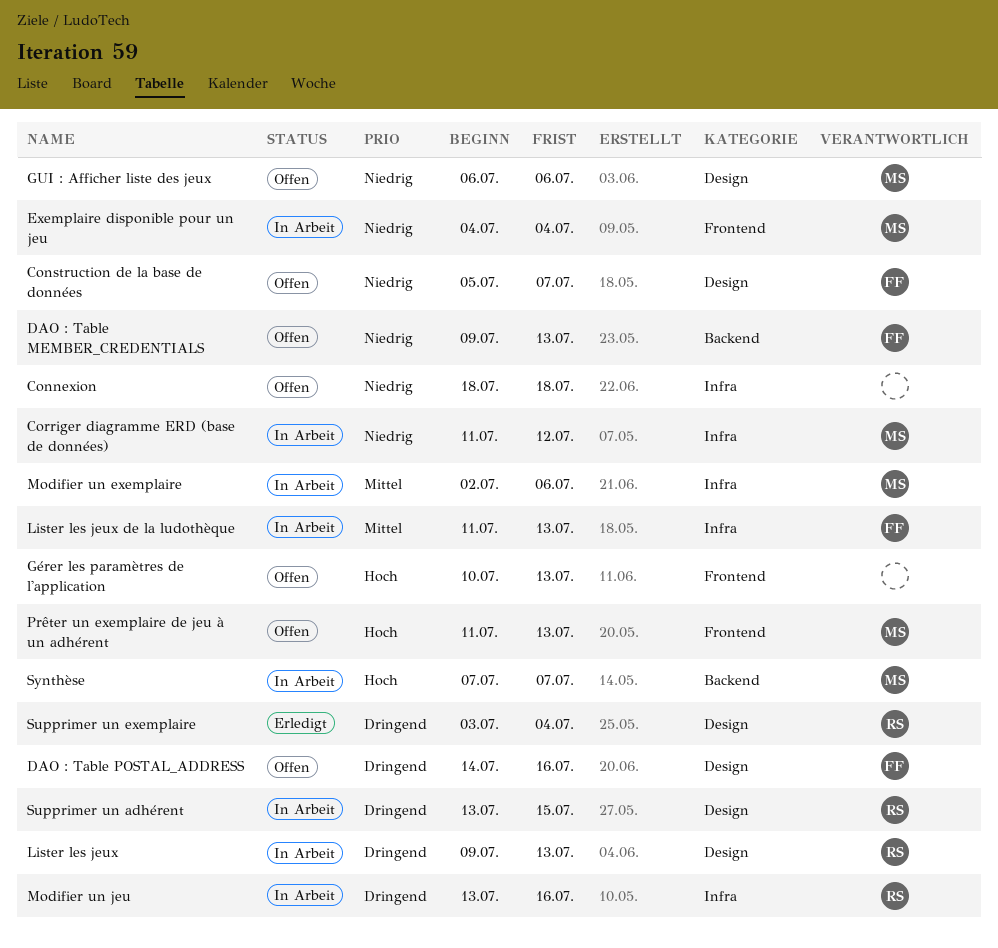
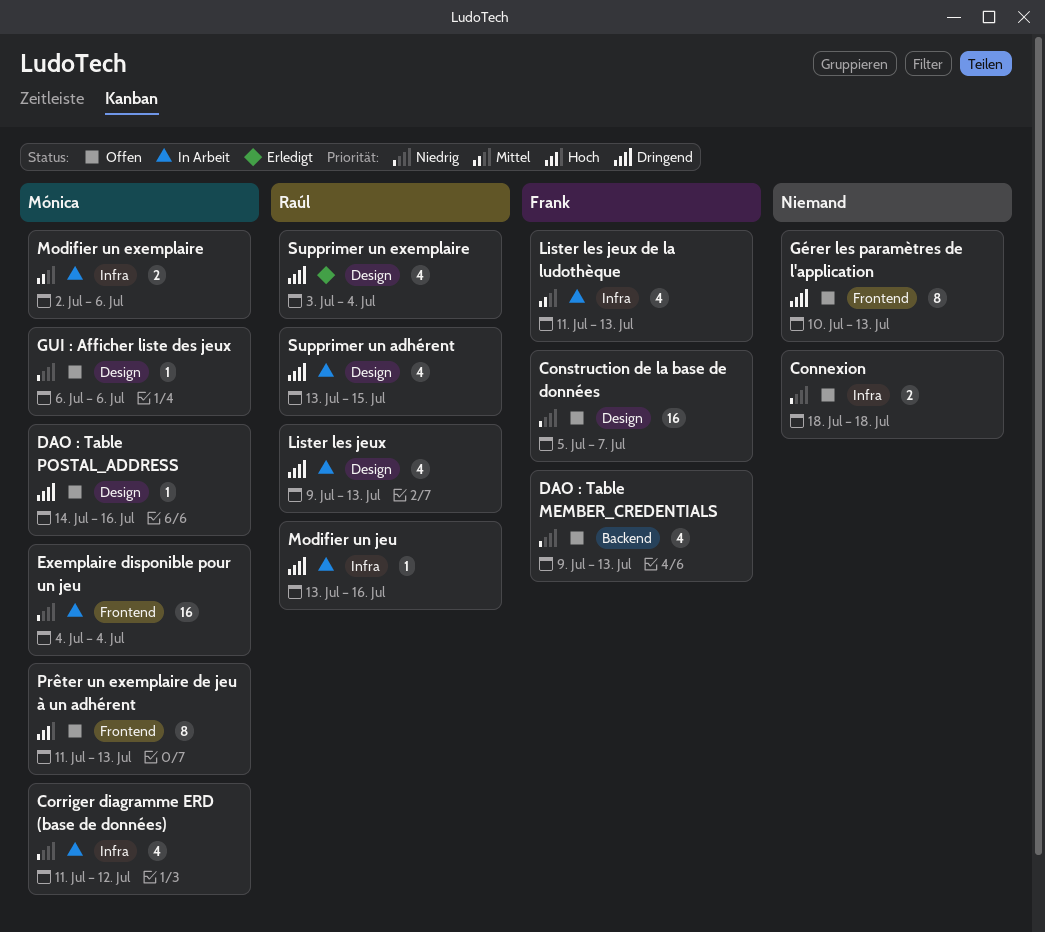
DAO : Table POSTAL_ADDRESS, owner: Frank -> Mónica
Gérer les paramètres de l'application, priority: Hoch -> Dringend
Synthèse: present -> none

